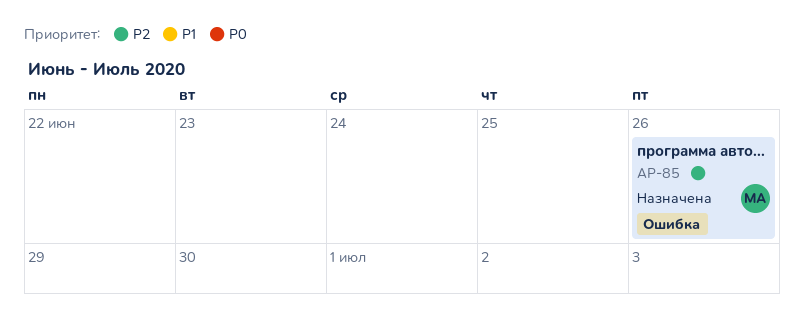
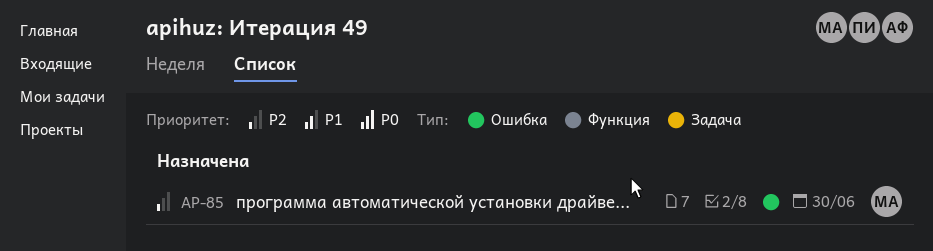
AP-85, due: Jun 26 -> Jun 30

